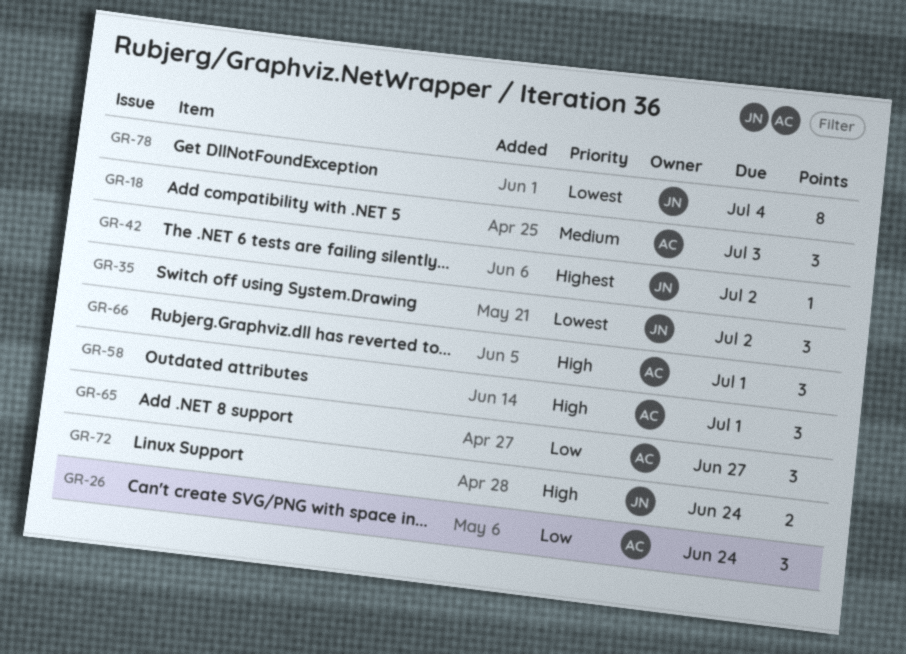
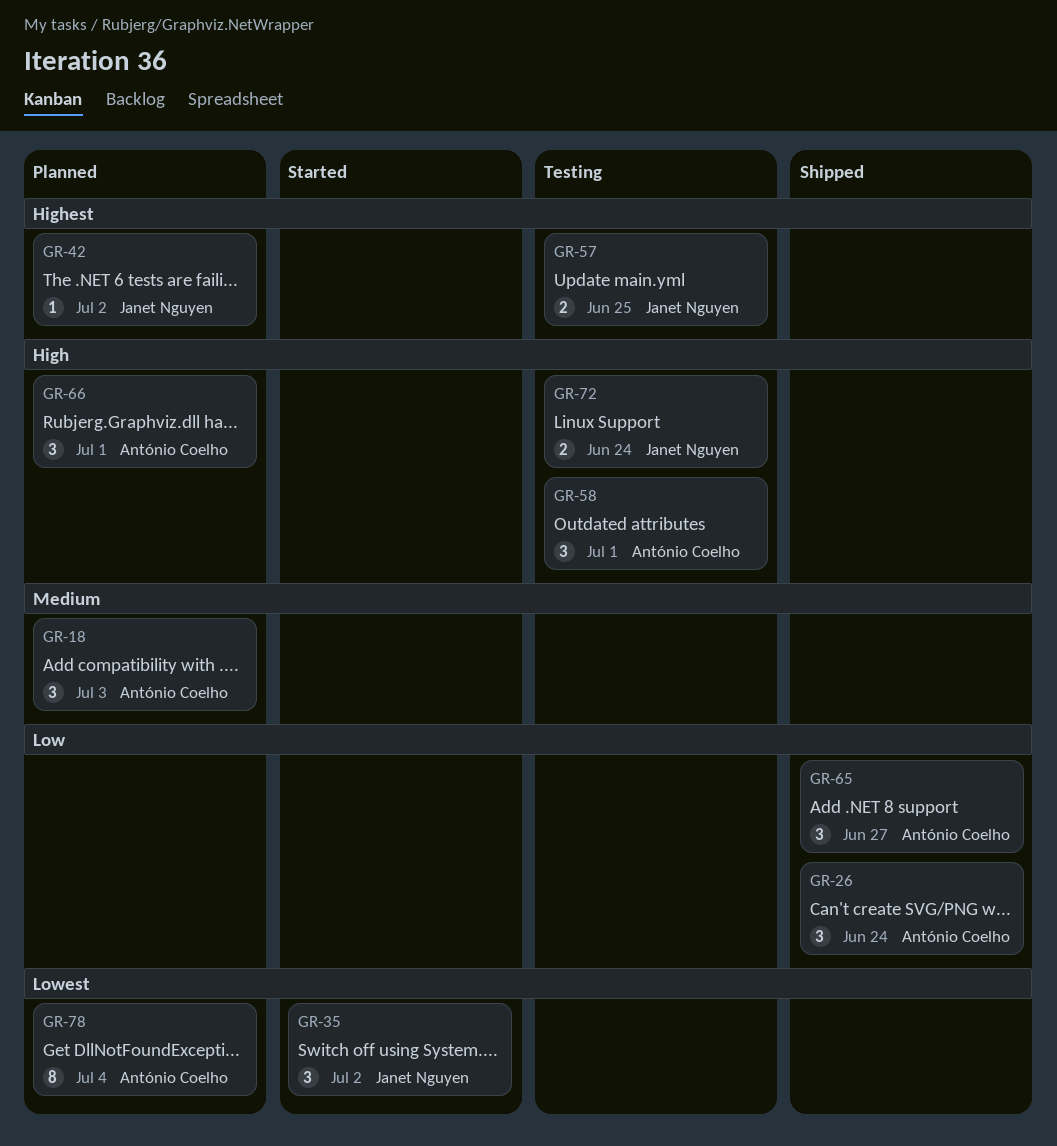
GR-57: none -> present
GR-78, owner: Janet Nguyen -> António Coelho

